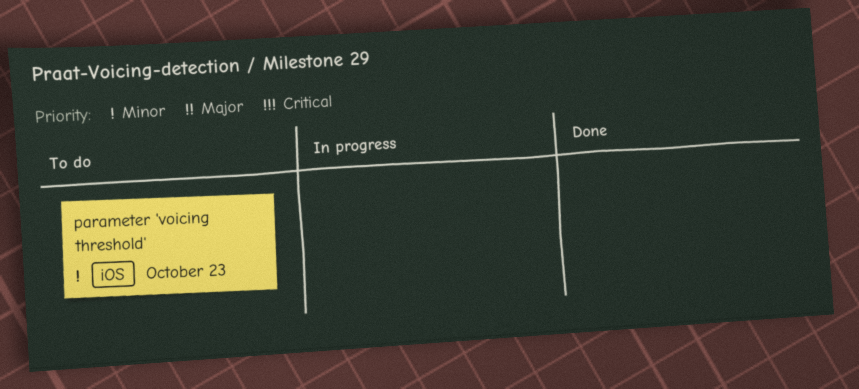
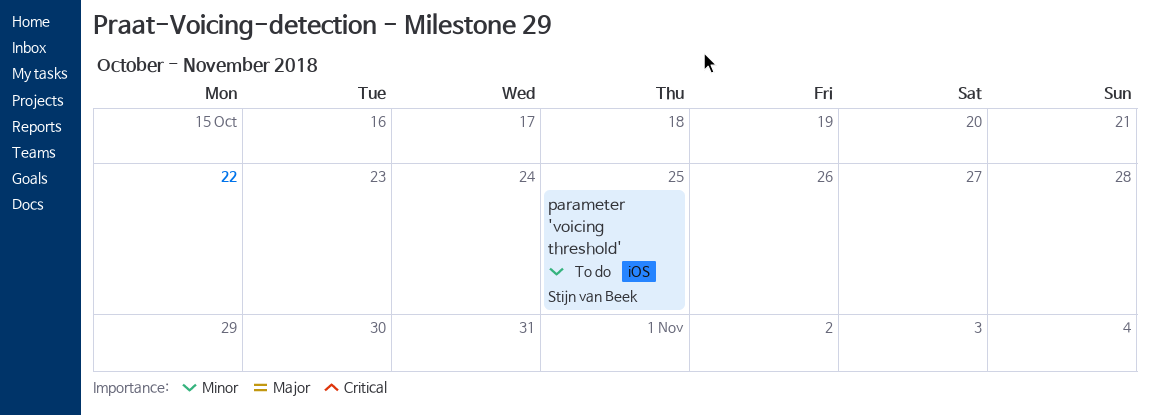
parameter 'voicing threshold', due: Oct 23 -> Oct 25

